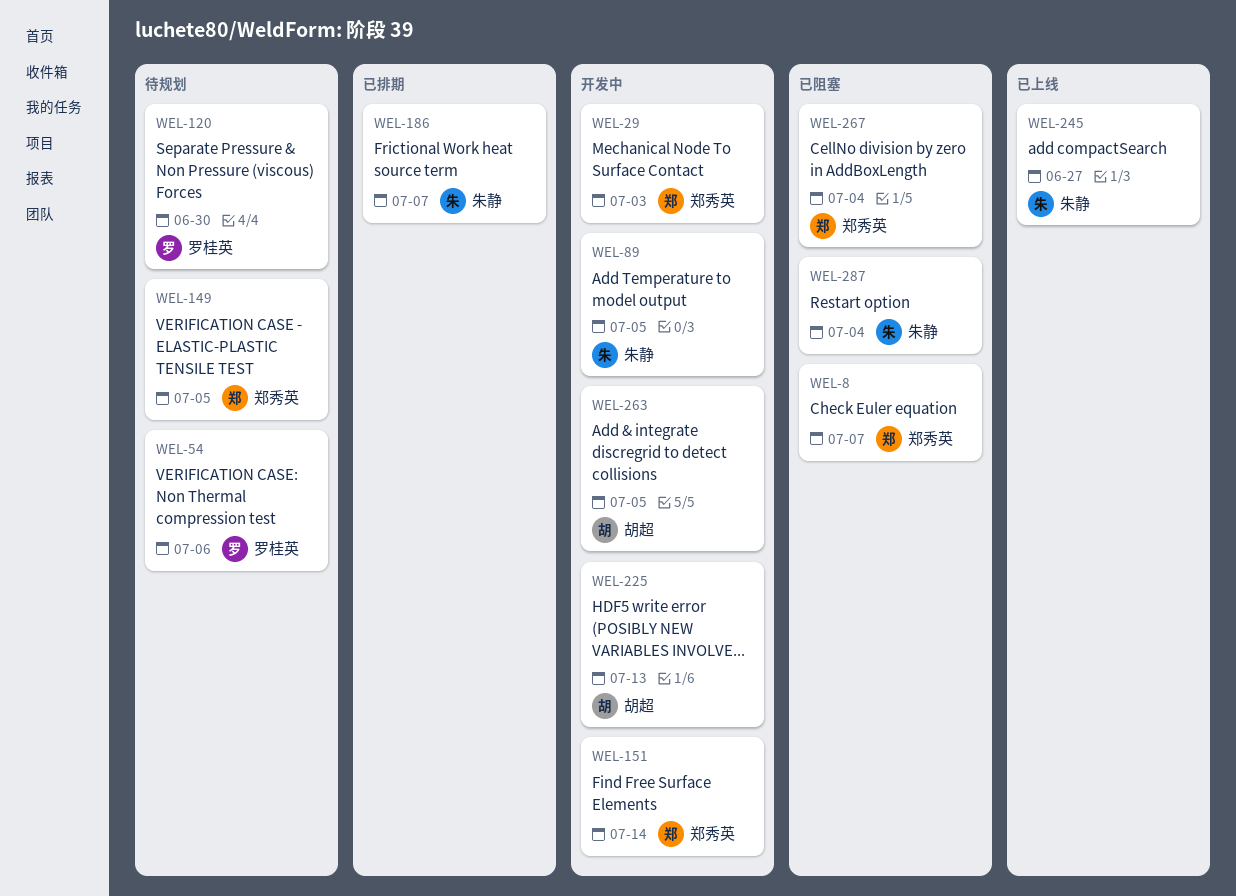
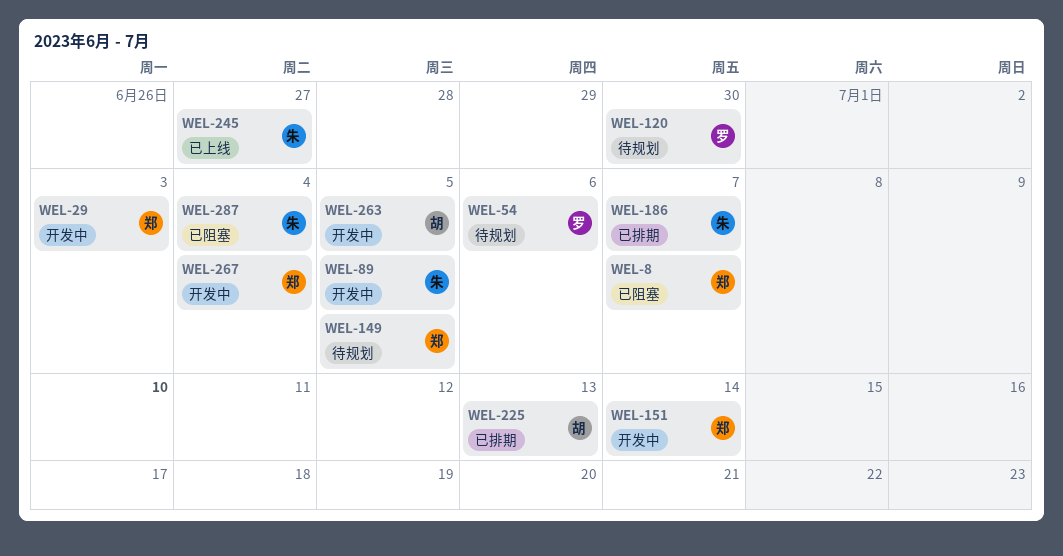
WEL-225, status: 开发中 -> 已排期
WEL-267, status: 已阻塞 -> 开发中

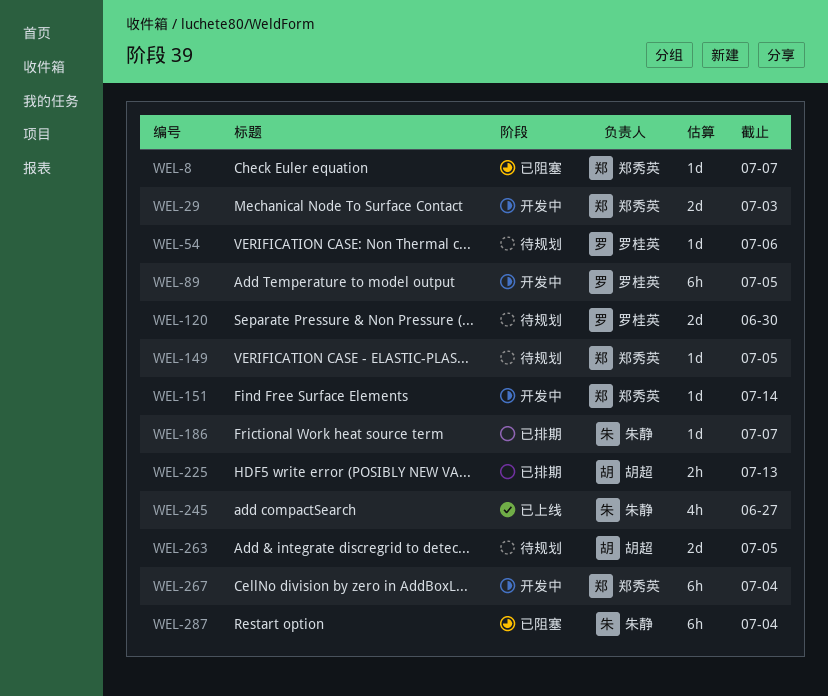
WEL-89, owner: 朱静 -> 罗桂英
WEL-263, status: 开发中 -> 待规划

